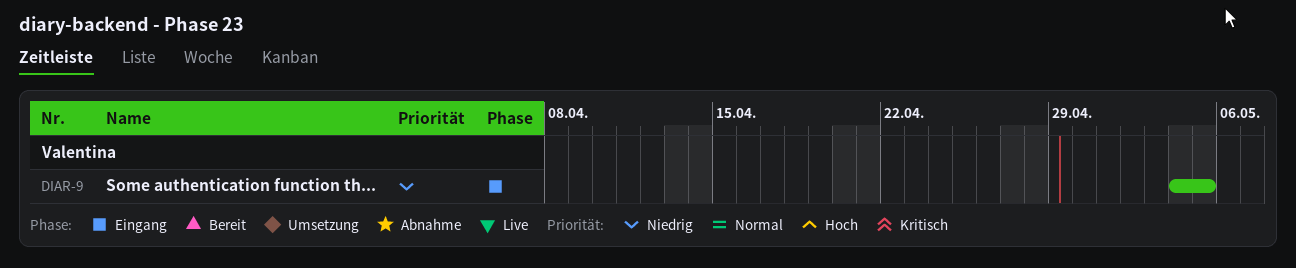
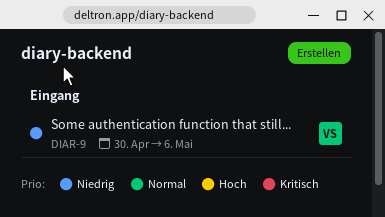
DIAR-9, start: May 4 -> Apr 30
DIAR-9, due: May 5 -> May 6

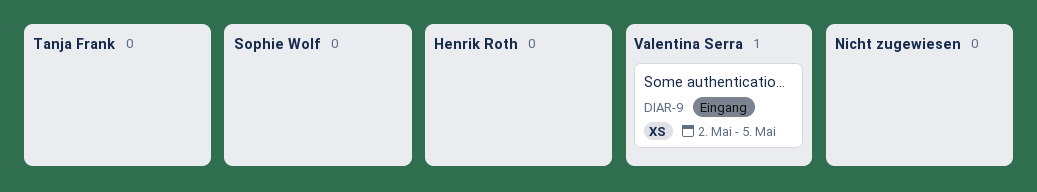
DIAR-9, start: Apr 30 -> May 2
DIAR-9, due: May 6 -> May 5

